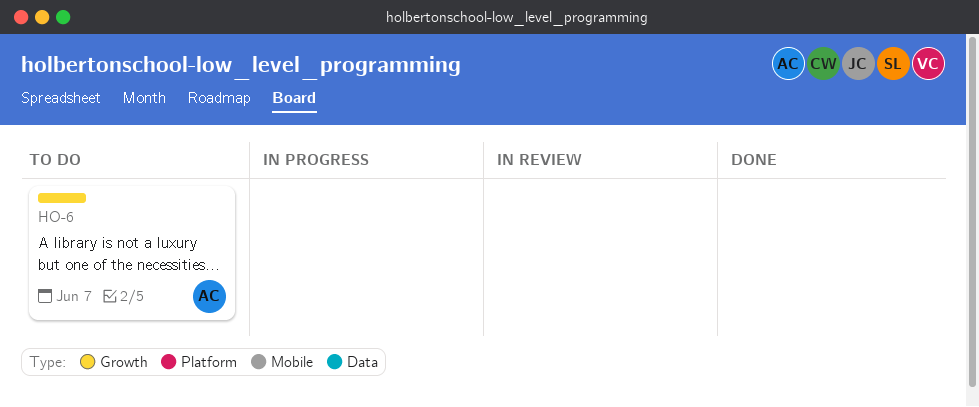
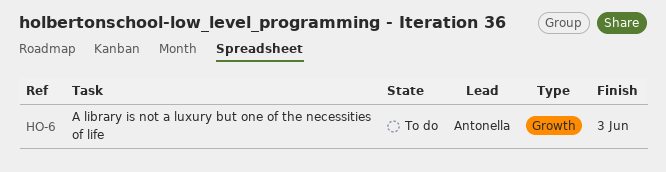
HO-6, due: Jun 7 -> Jun 3

